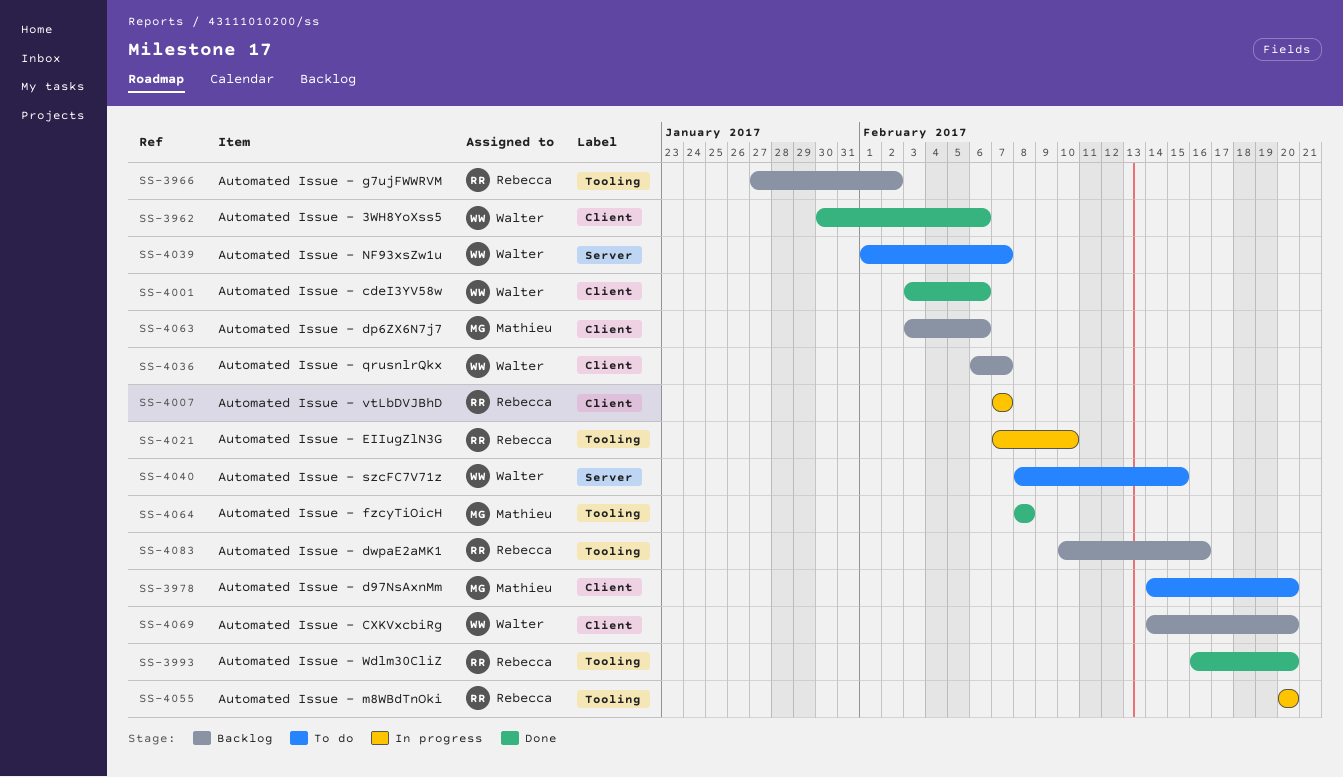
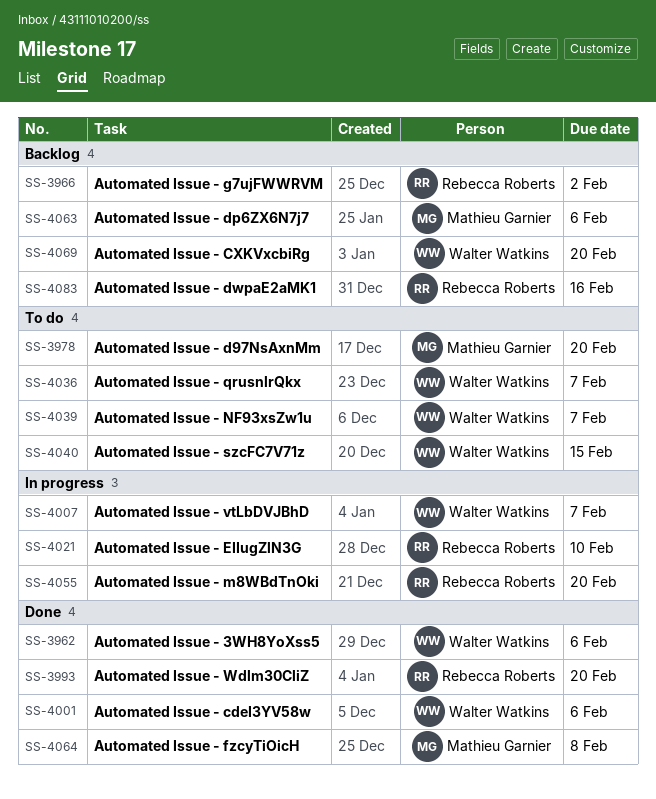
SS-4007, owner: Rebecca Roberts -> Walter Watkins
SS-4036, status: Backlog -> To do

